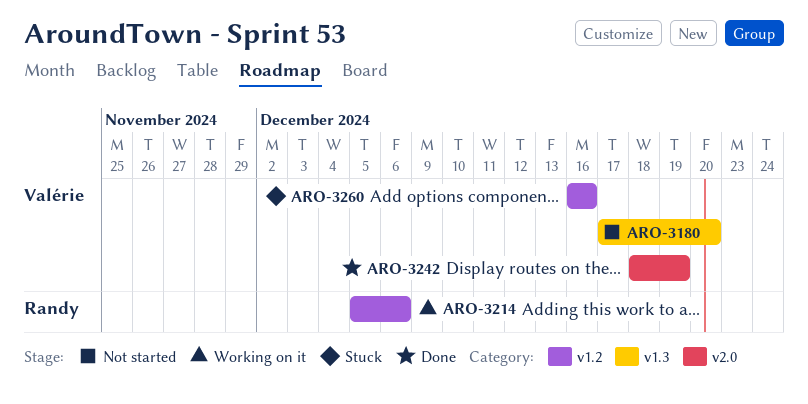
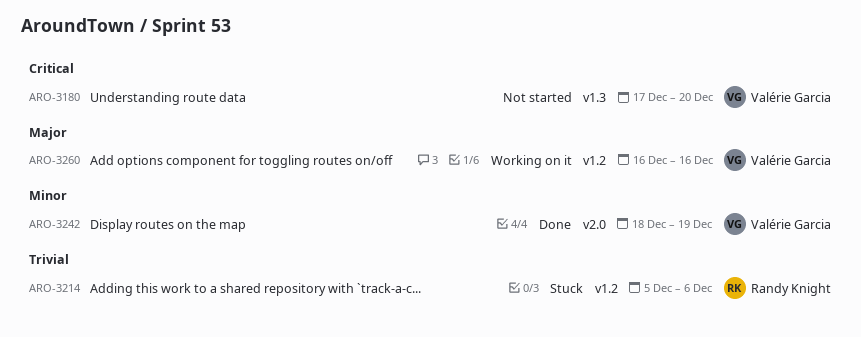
ARO-3214, status: Working on it -> Stuck
ARO-3260, status: Stuck -> Working on it

